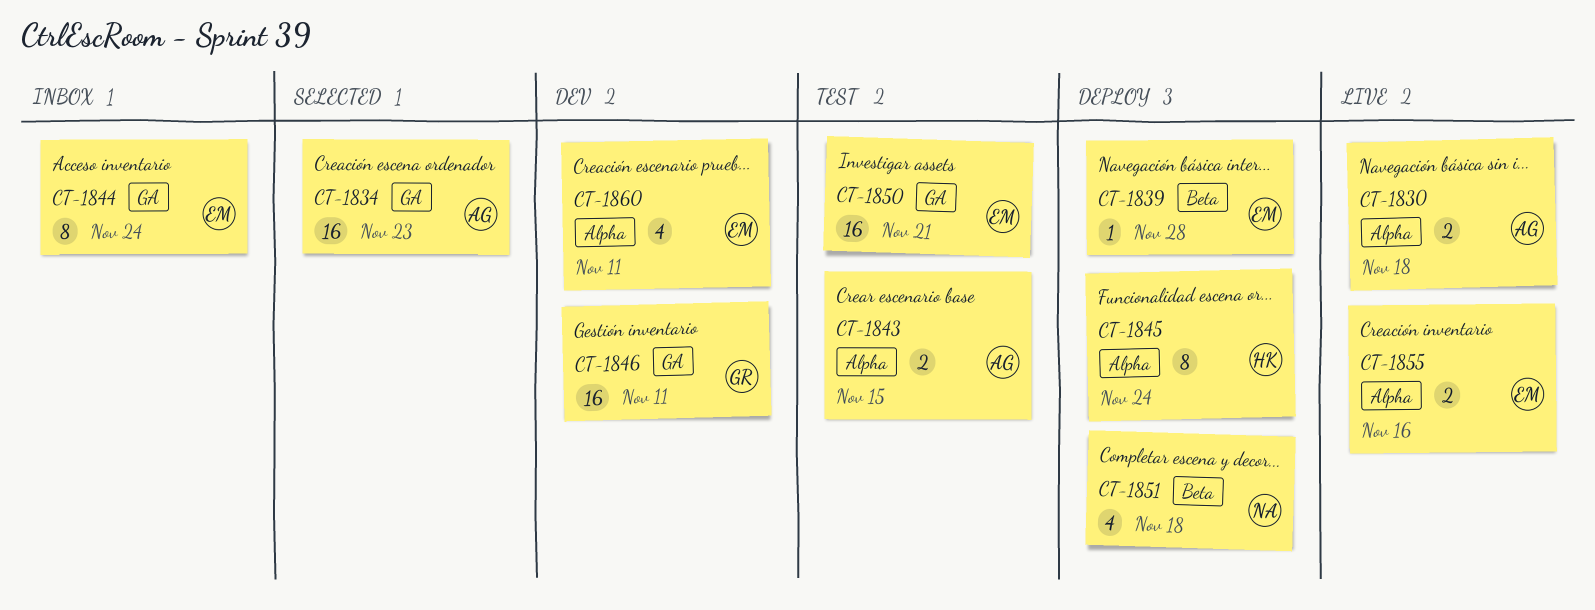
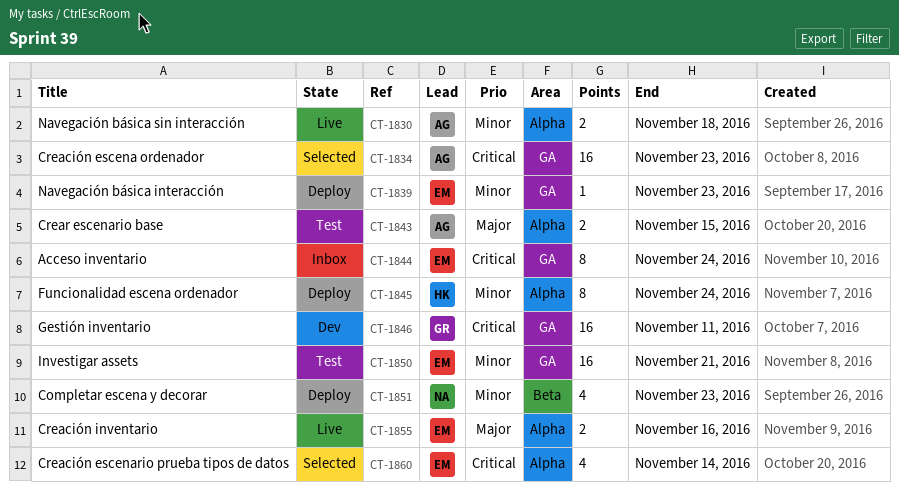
CT-1839, label: Beta -> GA
CT-1839, due: Nov 28 -> Nov 23
CT-1851, due: Nov 18 -> Nov 23
CT-1860, status: Dev -> Selected
CT-1860, due: Nov 11 -> Nov 14

